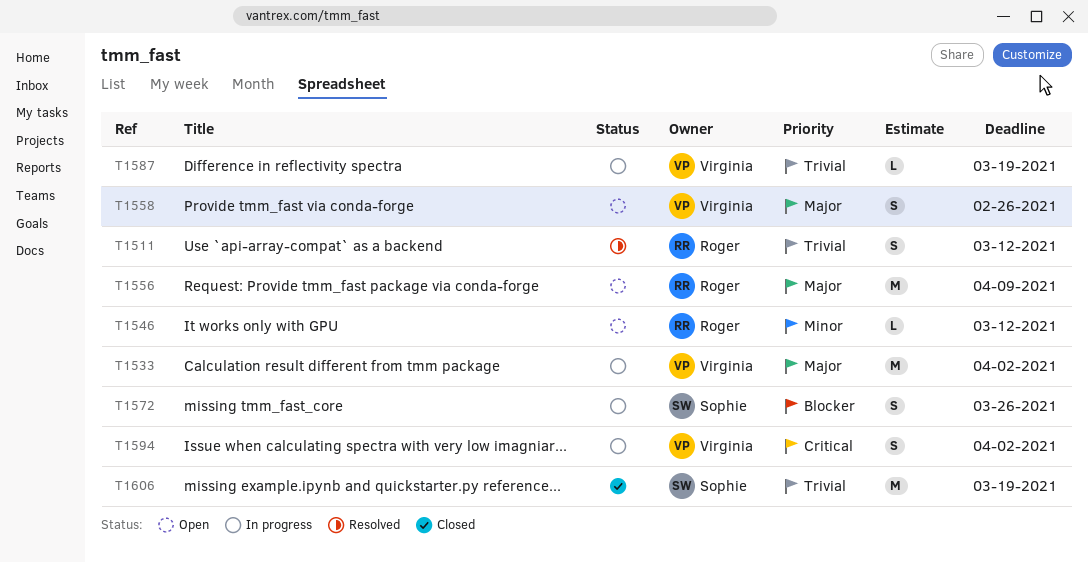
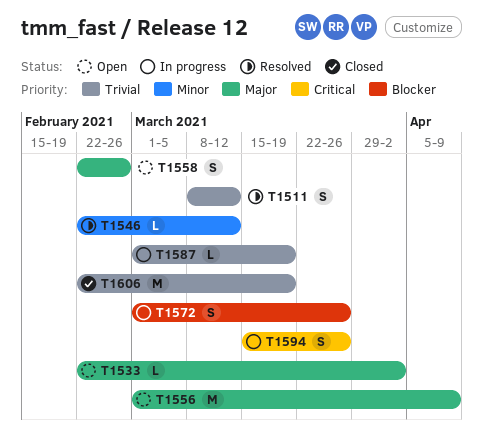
T1533, status: In progress -> Open
T1533, estimate: M -> L
T1546, status: Open -> Resolved
T1594, due: Apr 2 -> Mar 26

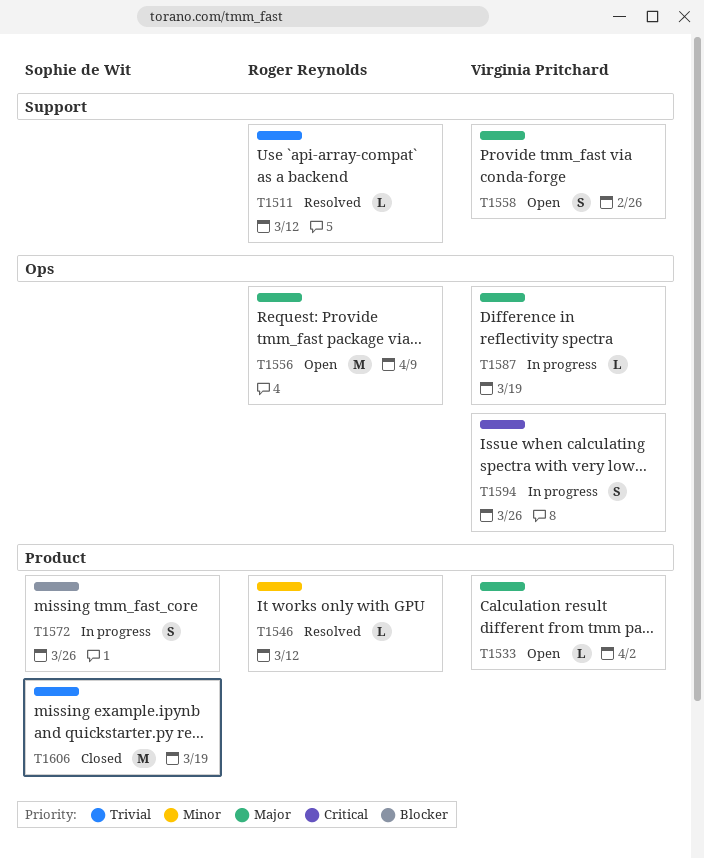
T1511, estimate: S -> L
T1587, priority: Trivial -> Major

